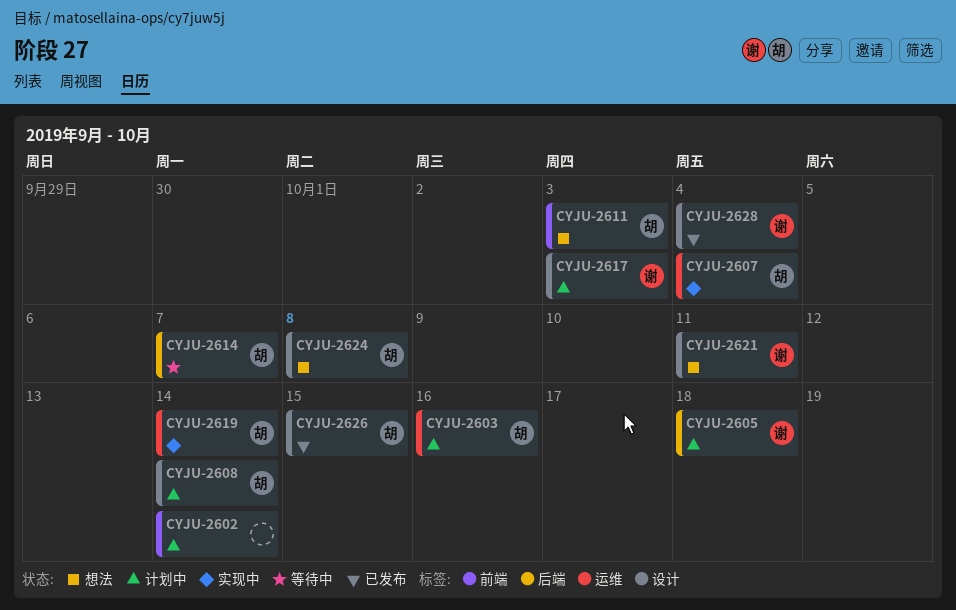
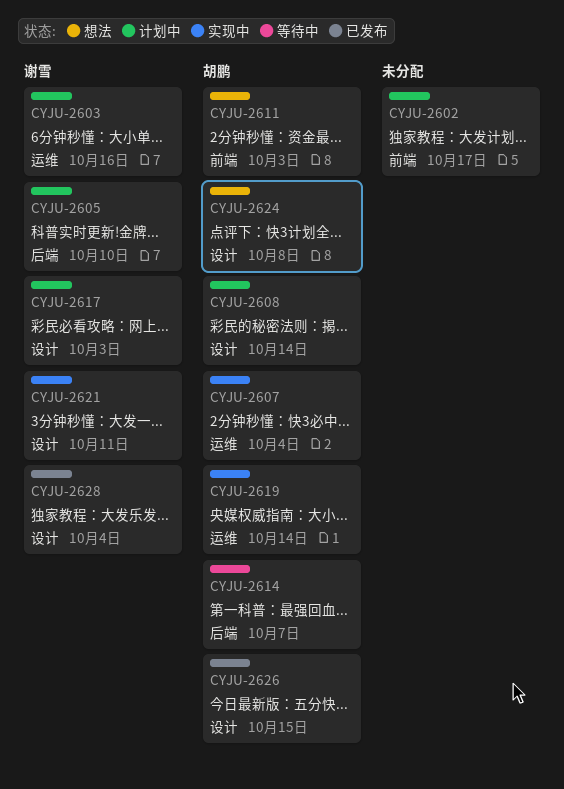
CYJU-2602, due: Oct 14 -> Oct 17
CYJU-2603, owner: 胡鹏 -> 谢雪
CYJU-2605, due: Oct 18 -> Oct 10
CYJU-2621, status: 想法 -> 实现中

